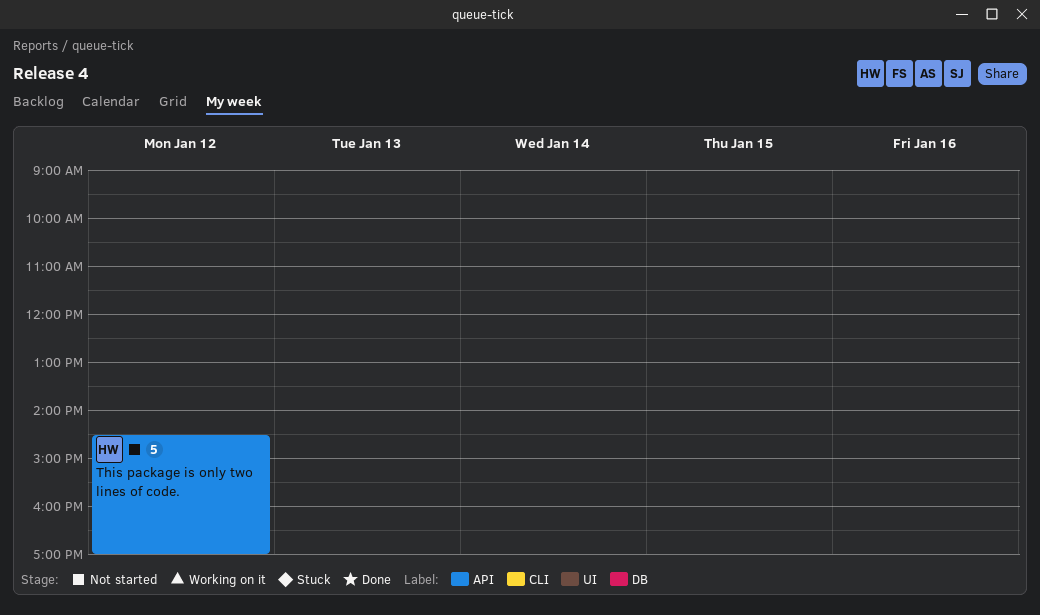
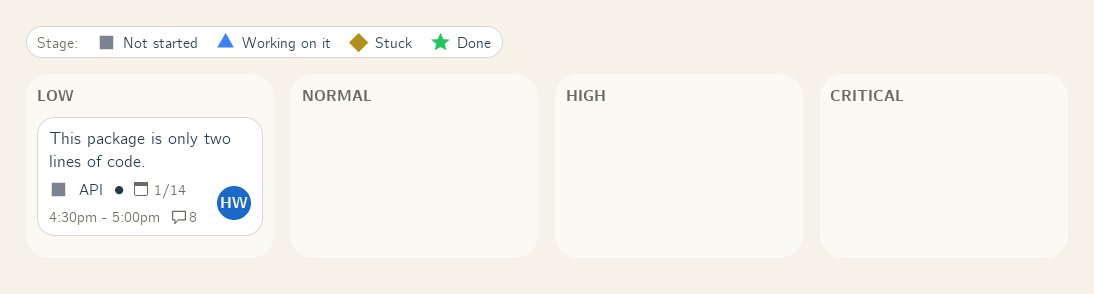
This package is only two lines of code., estimate: 5 -> 1
This package is only two lines of code., day: Jan 12 -> Jan 14
This package is only two lines of code., begins: 14:30 -> 16:30

